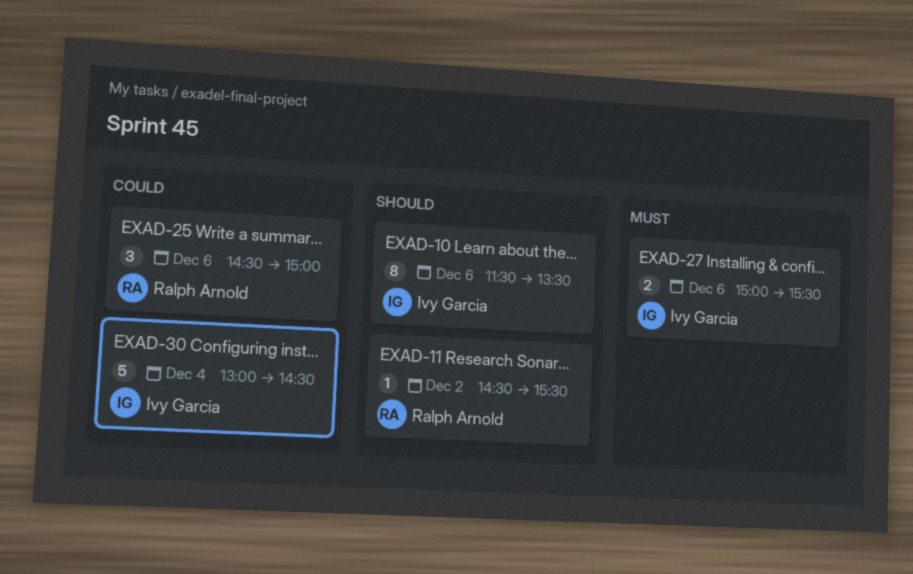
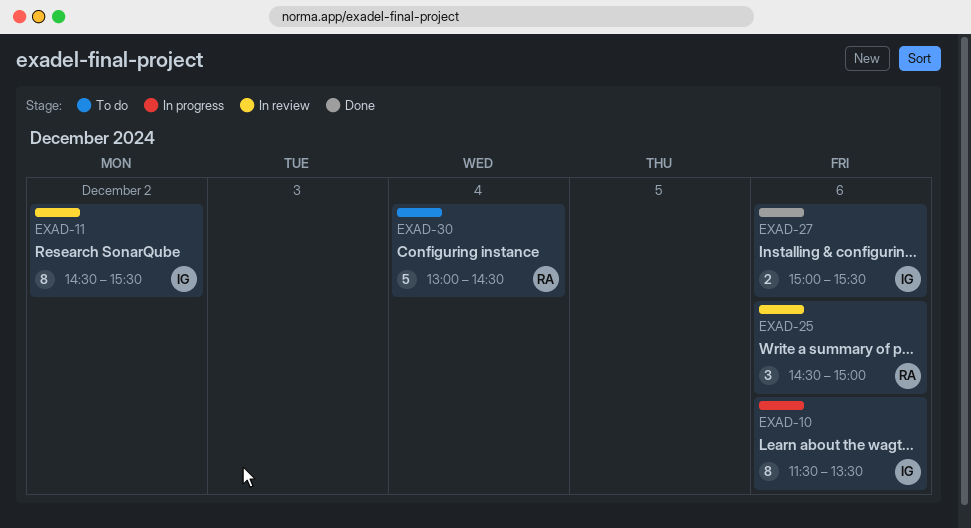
EXAD-11, owner: Ralph Arnold -> Ivy Garcia
EXAD-11, estimate: 1 -> 8
EXAD-30, owner: Ivy Garcia -> Ralph Arnold

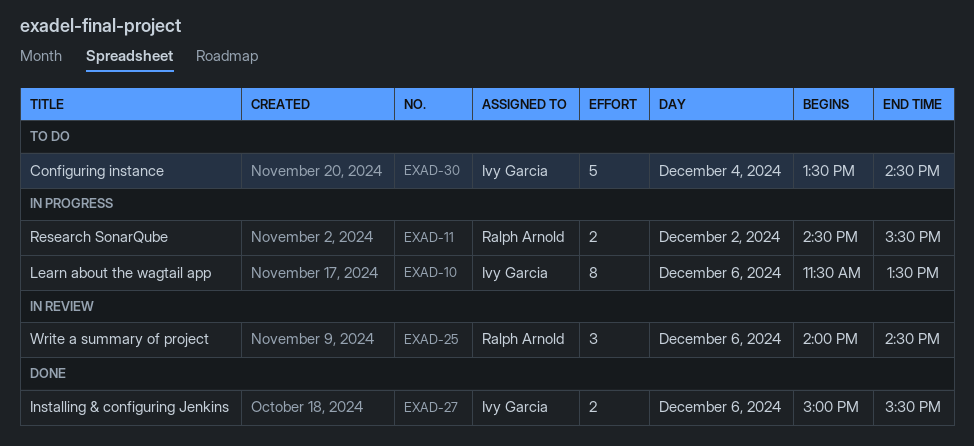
EXAD-11, status: In review -> In progress
EXAD-11, owner: Ivy Garcia -> Ralph Arnold
EXAD-11, estimate: 8 -> 2
EXAD-25, begins: 14:30 -> 14:00
EXAD-25, ends: 15:00 -> 14:30
EXAD-30, owner: Ralph Arnold -> Ivy Garcia
EXAD-30, begins: 13:00 -> 13:30

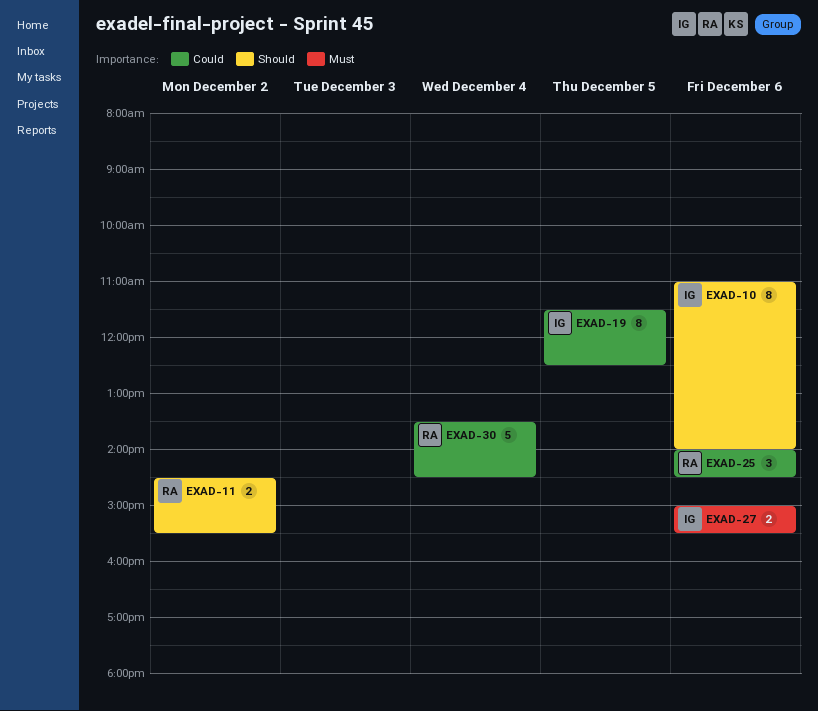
EXAD-10, begins: 11:30 -> 11:00
EXAD-10, ends: 13:30 -> 14:00
EXAD-19: none -> present
EXAD-30, owner: Ivy Garcia -> Ralph Arnold

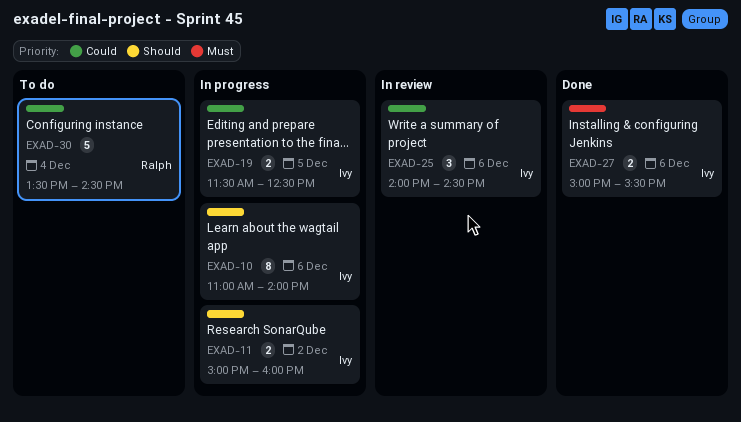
EXAD-11, owner: Ralph -> Ivy
EXAD-11, begins: 14:30 -> 15:00
EXAD-11, ends: 15:30 -> 16:00
EXAD-19, estimate: 8 -> 2
EXAD-25, owner: Ralph -> Ivy

